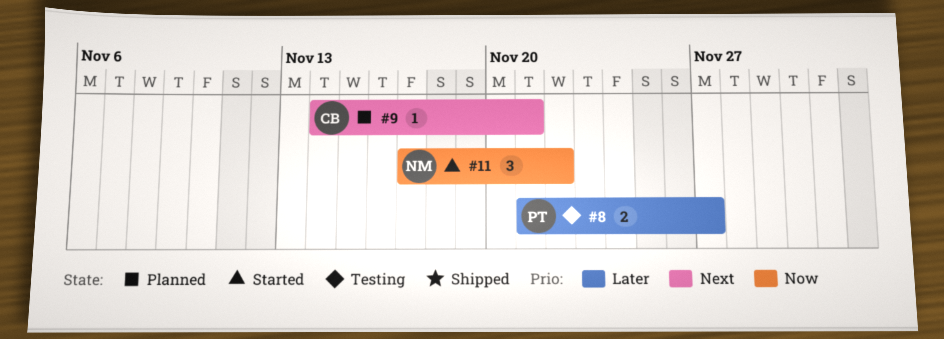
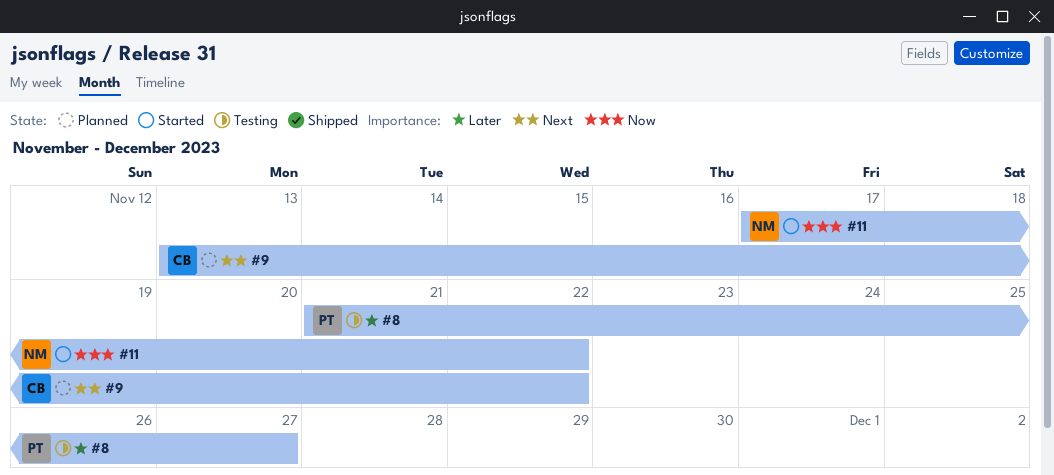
#9, start: Nov 14 -> Nov 13
#9, due: Nov 21 -> Nov 22

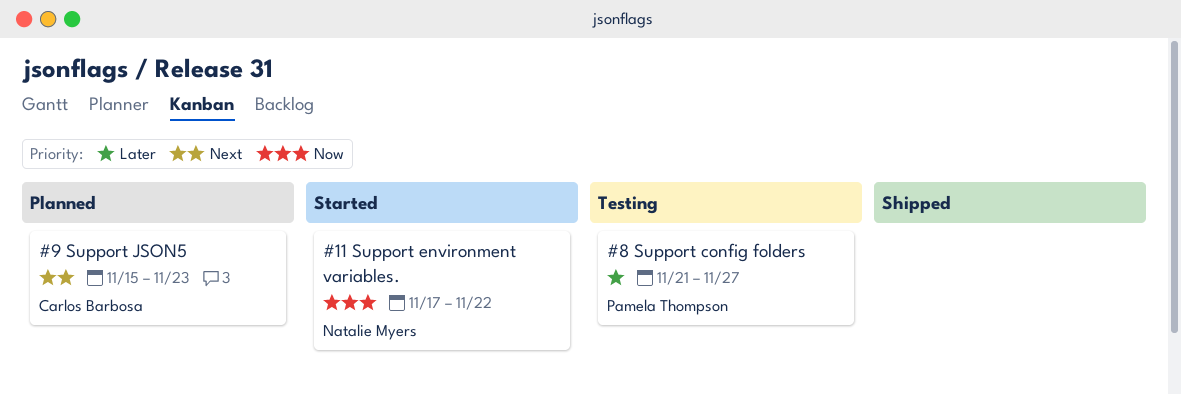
#9, start: Nov 13 -> Nov 15
#9, due: Nov 22 -> Nov 23

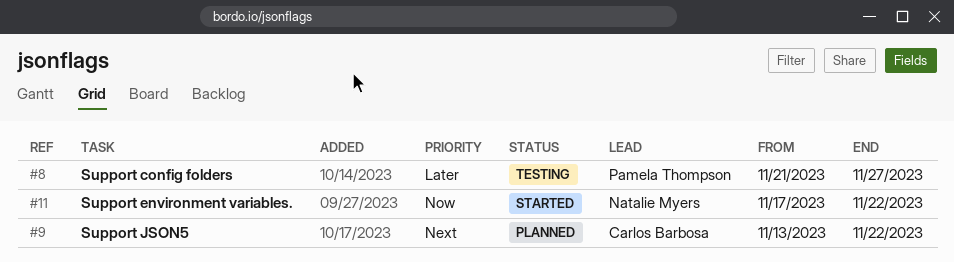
#9, start: Nov 15 -> Nov 13
#9, due: Nov 23 -> Nov 22

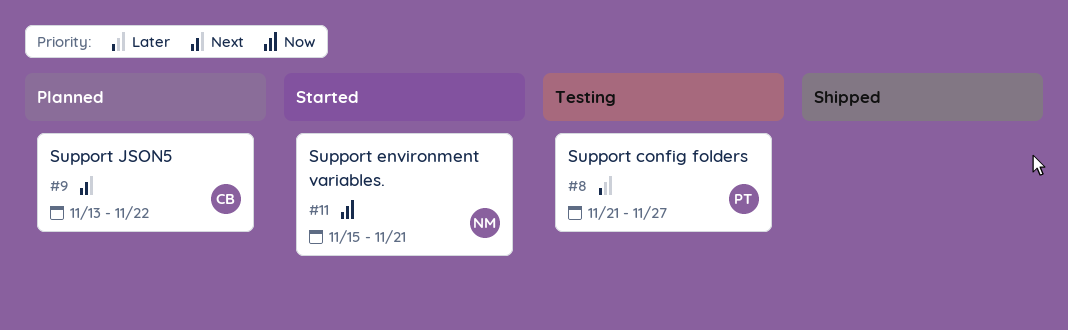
#11, start: Nov 17 -> Nov 15
#11, due: Nov 22 -> Nov 21

